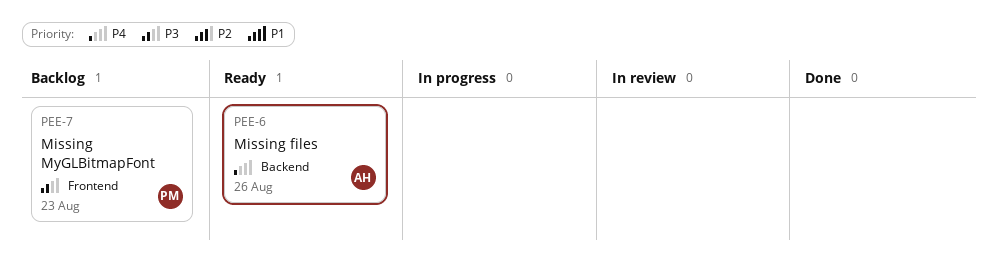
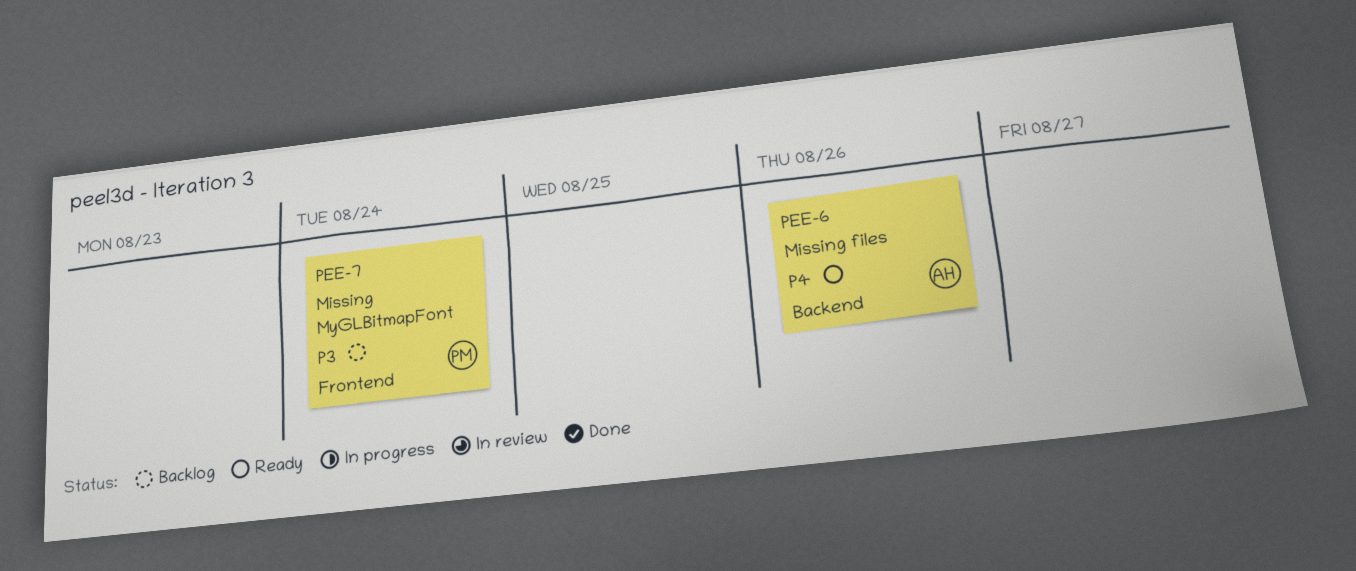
PEE-7, due: Aug 23 -> Aug 24

